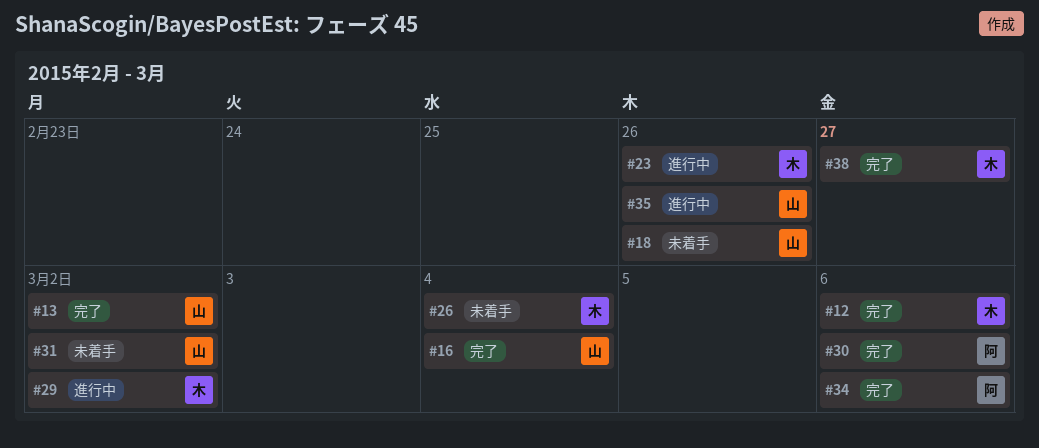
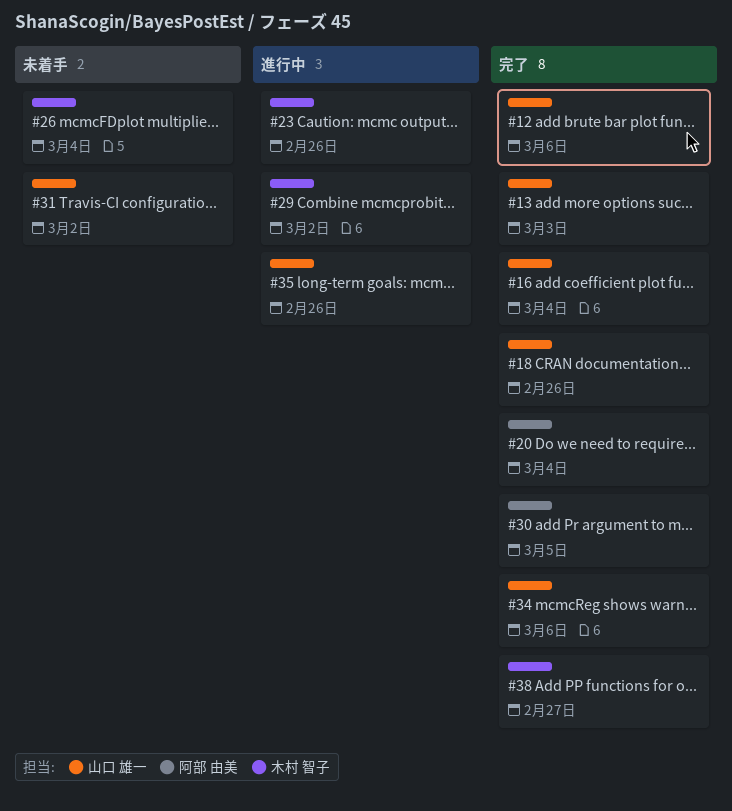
#12, owner: 木村 智子 -> 山口 雄一
#13, due: Mar 2 -> Mar 3
#18, status: 未着手 -> 完了
#20: none -> present
#30, due: Mar 6 -> Mar 5
#34, owner: 阿部 由美 -> 山口 雄一

